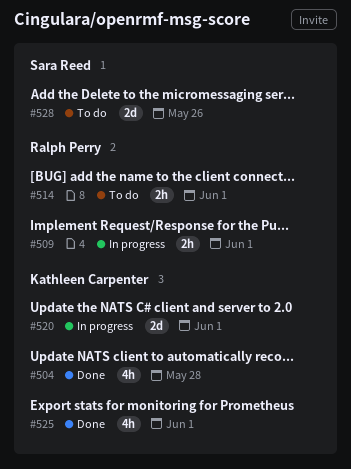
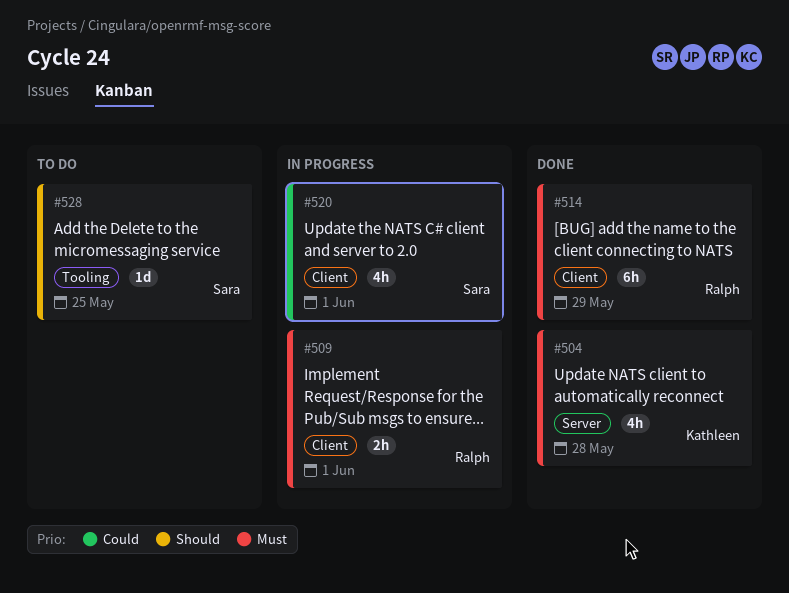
#514, status: To do -> Done
#514, estimate: 2h -> 6h
#514, due: Jun 1 -> May 29
#520, owner: Kathleen Carpenter -> Sara Reed
#520, estimate: 2d -> 4h
#525: present -> none
#528, estimate: 2d -> 1d
#528, due: May 26 -> May 25

